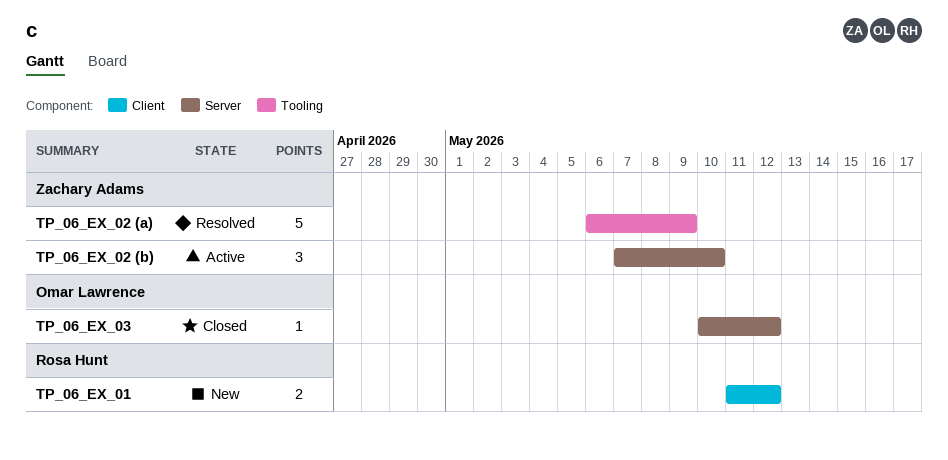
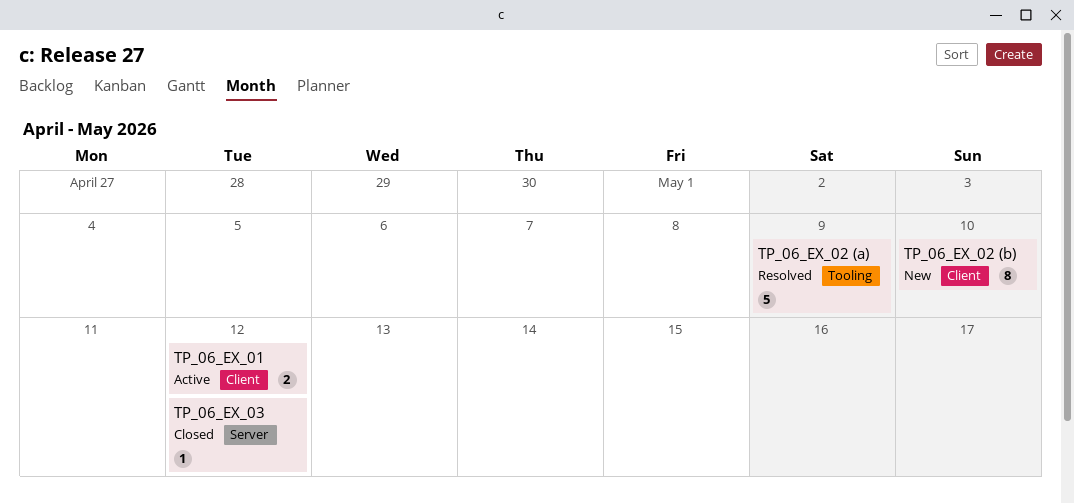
TP_06_EX_01, status: New -> Active
TP_06_EX_02 (b), status: Active -> New
TP_06_EX_02 (b), label: Server -> Client
TP_06_EX_02 (b), estimate: 3 -> 8

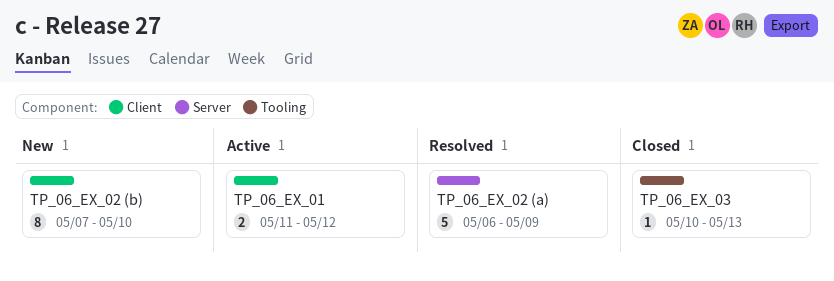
TP_06_EX_02 (a), label: Tooling -> Server
TP_06_EX_03, label: Server -> Tooling
TP_06_EX_03, due: May 12 -> May 13

